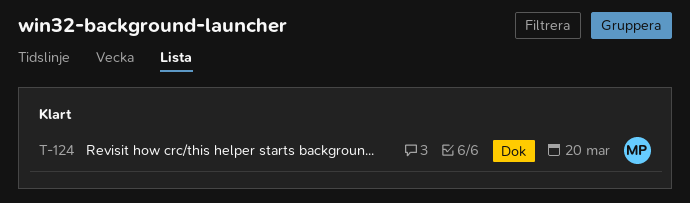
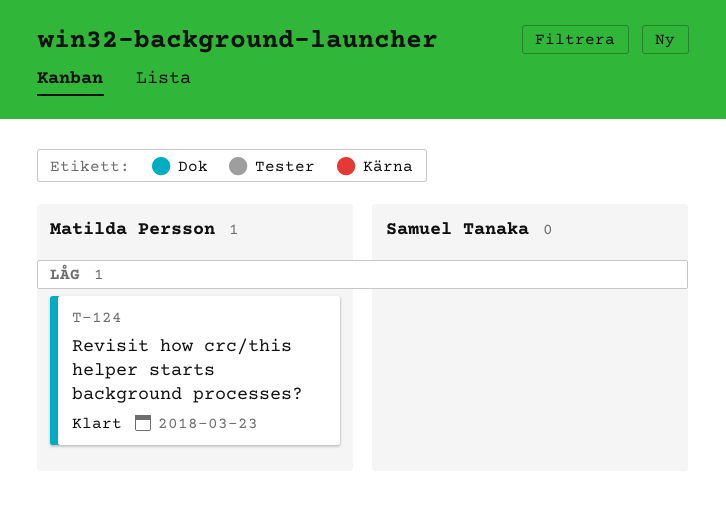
T-124, due: Mar 20 -> Mar 23

